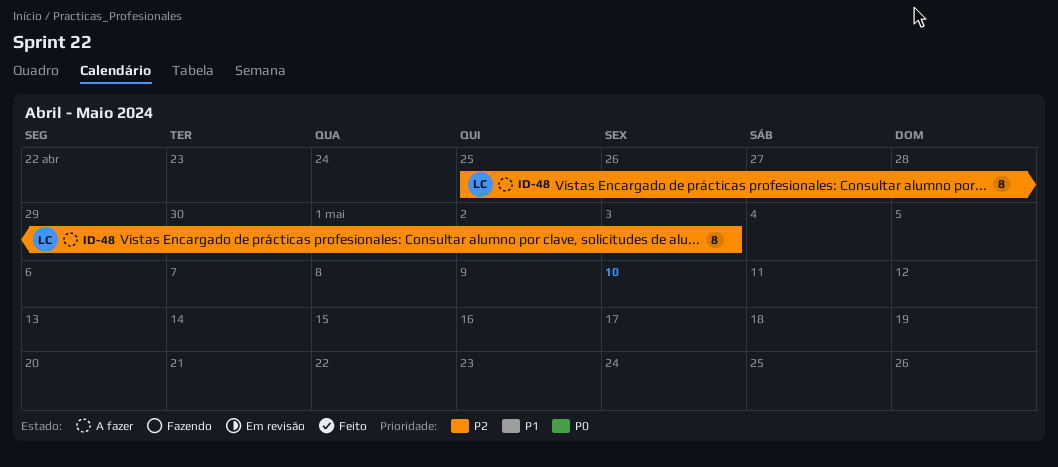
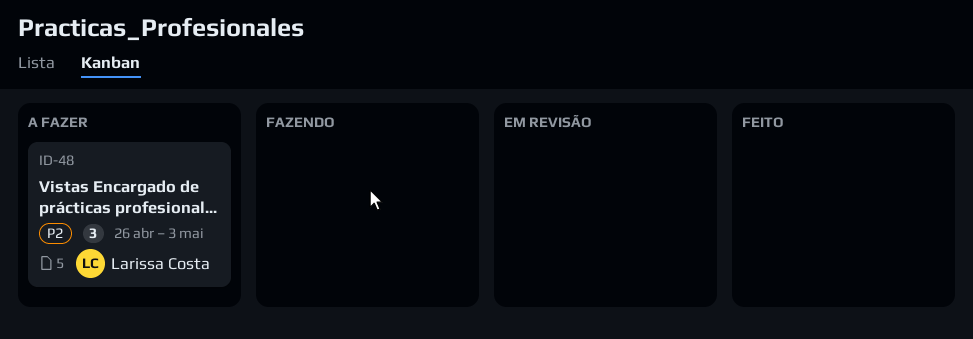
ID-48, estimate: 8 -> 3
ID-48, start: Apr 25 -> Apr 26

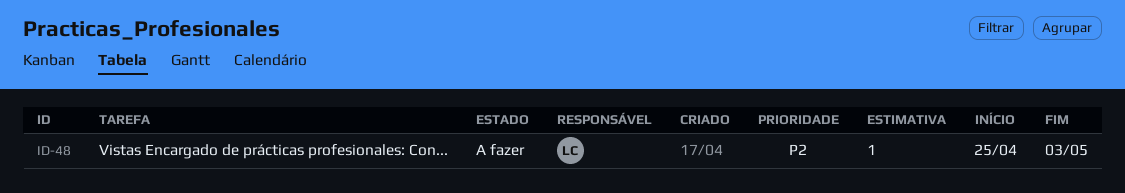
ID-48, estimate: 3 -> 1
ID-48, start: Apr 26 -> Apr 25

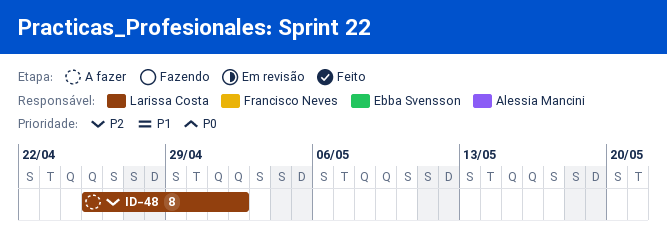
ID-48, estimate: 1 -> 8
ID-48, due: May 3 -> May 2

